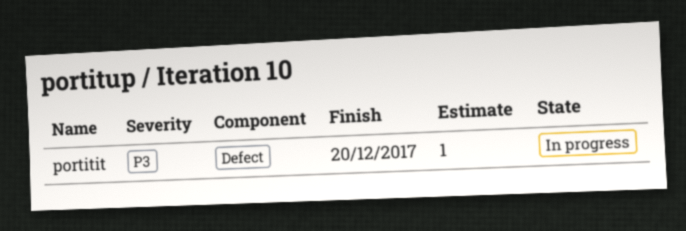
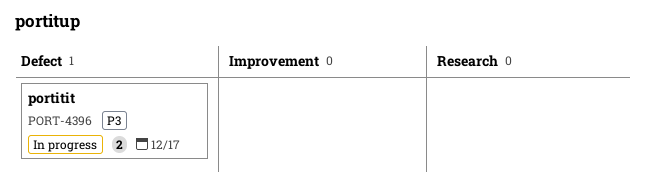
portitit, estimate: 1 -> 2
portitit, due: Dec 20 -> Dec 17

